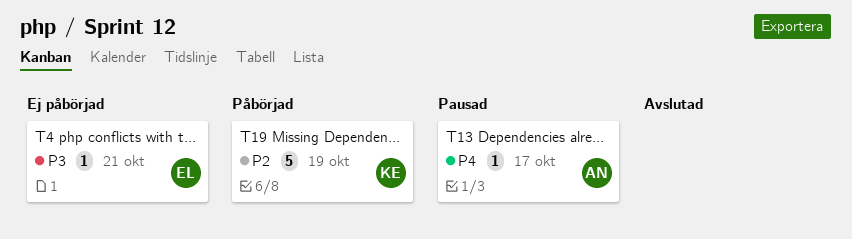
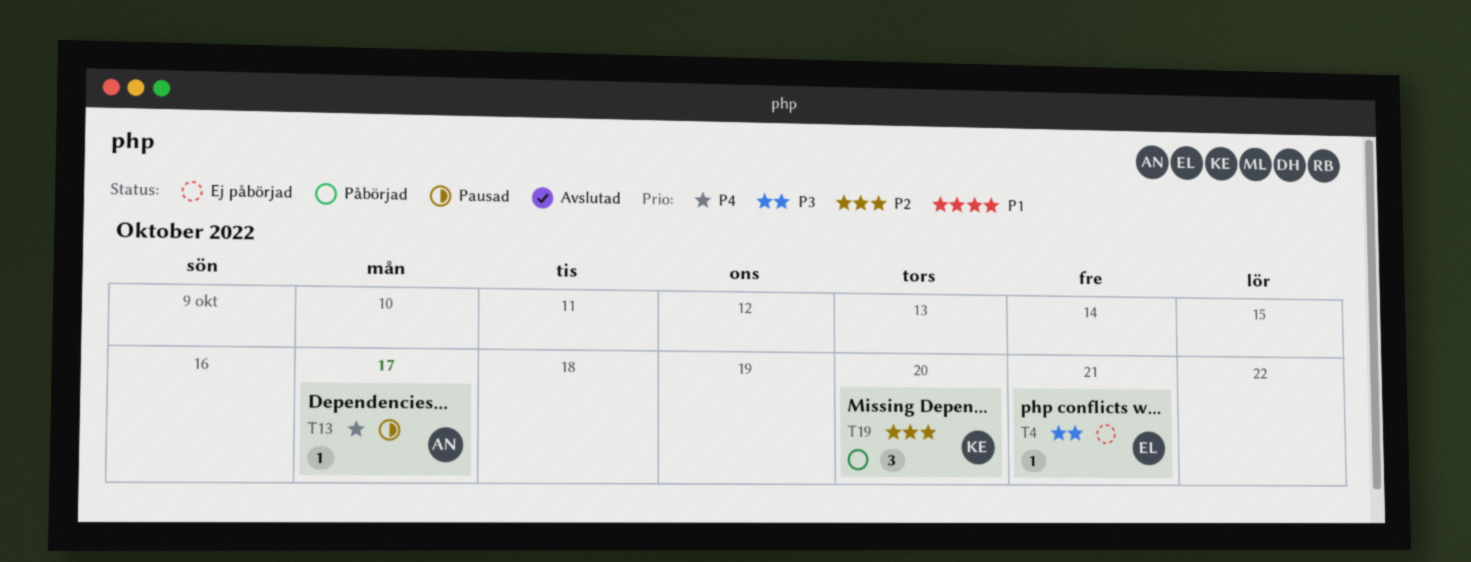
T19, estimate: 5 -> 3
T19, due: Oct 19 -> Oct 20

